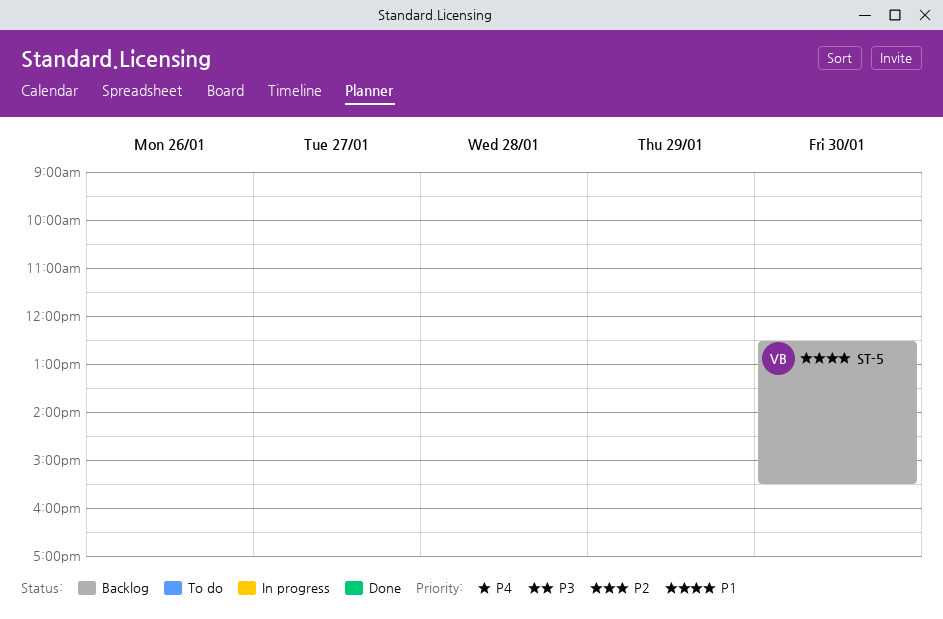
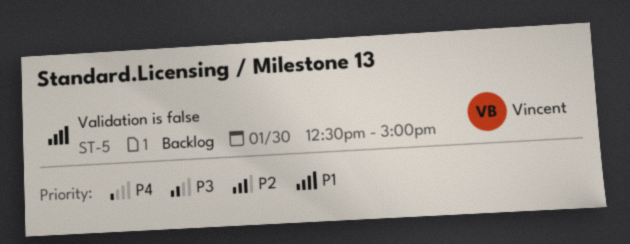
ST-5, ends: 15:30 -> 15:00

